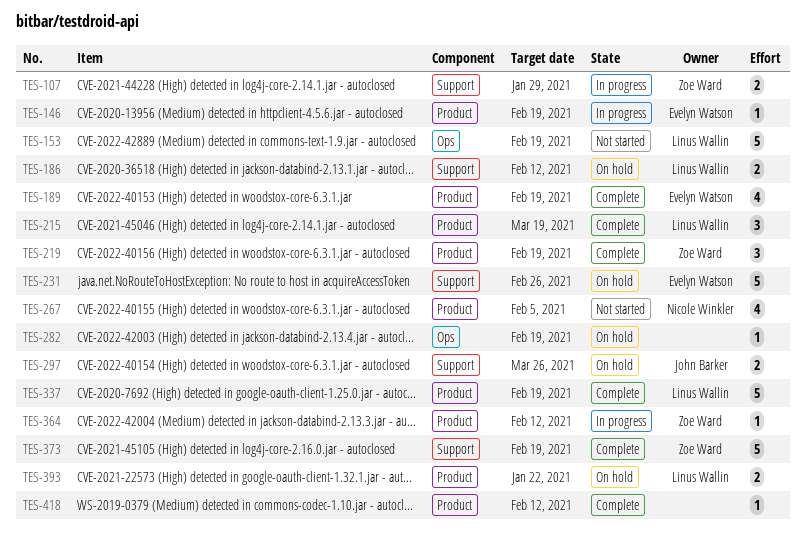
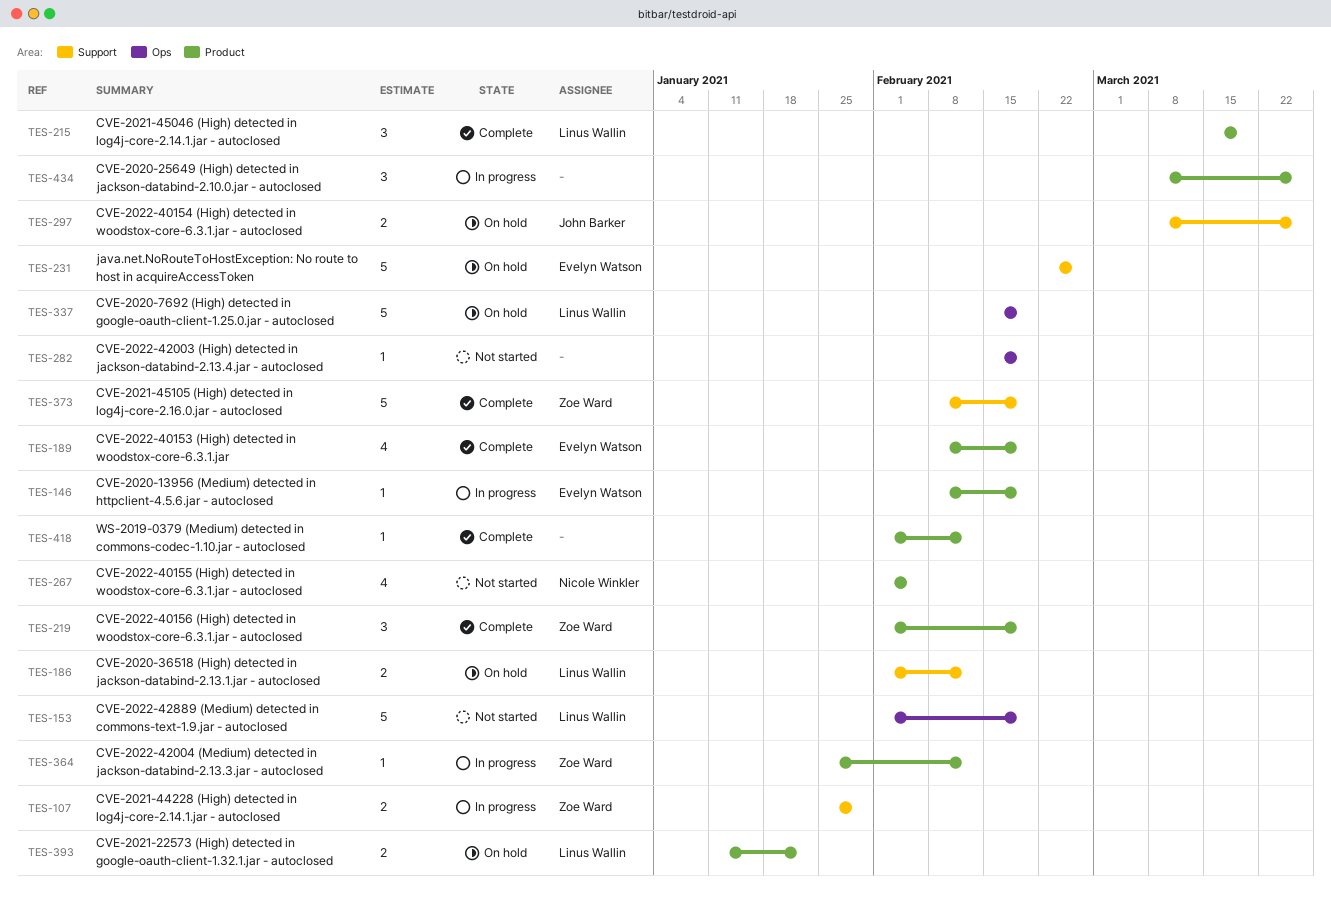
TES-282, status: On hold -> Not started
TES-337, status: Complete -> On hold
TES-337, label: Product -> Ops
TES-434: none -> present

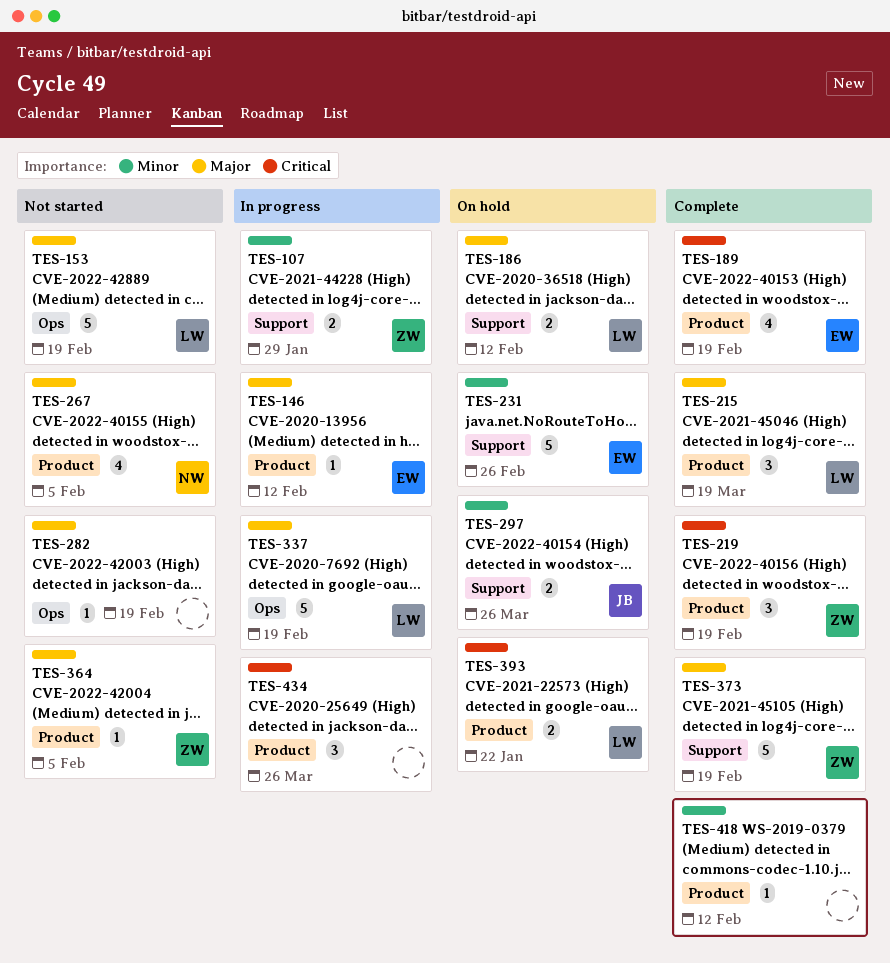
TES-146, due: Feb 19 -> Feb 12
TES-337, status: On hold -> In progress
TES-364, status: In progress -> Not started
TES-364, due: Feb 12 -> Feb 5

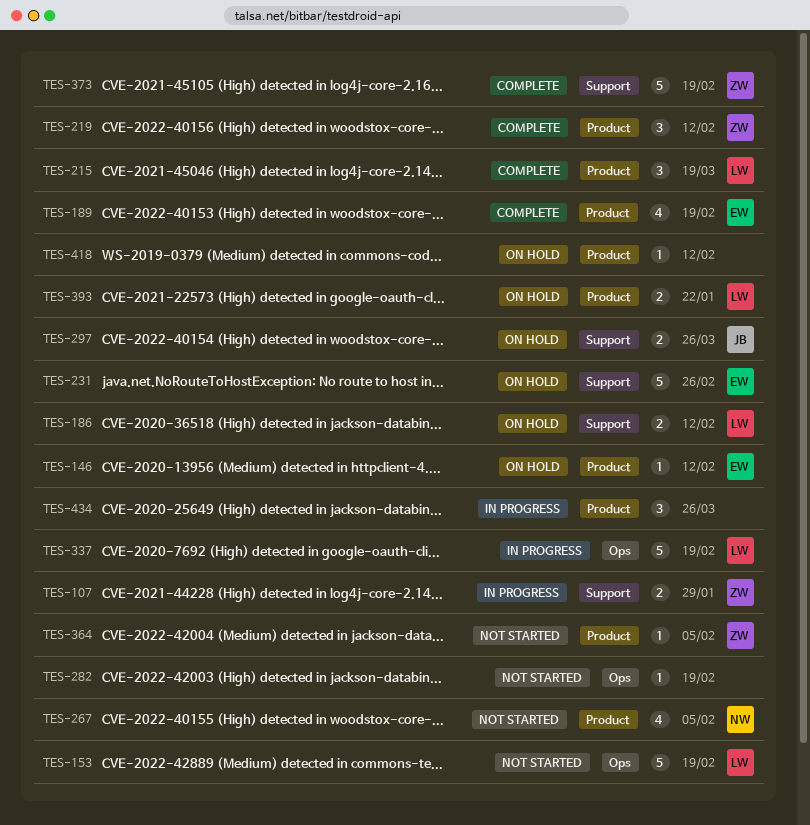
TES-146, status: In progress -> On hold
TES-219, due: Feb 19 -> Feb 12
TES-418, status: Complete -> On hold

